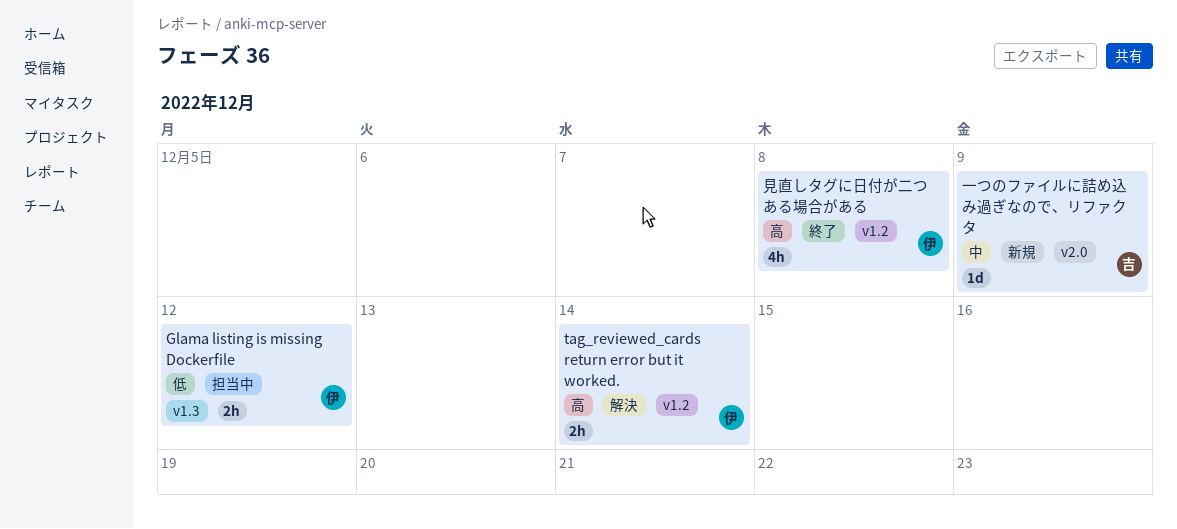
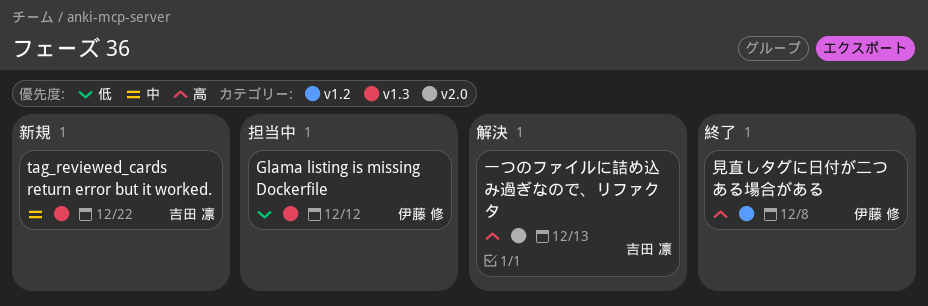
tag_reviewed_cards return error but it worked., status: 解決 -> 新規
tag_reviewed_cards return error but it worked., owner: 伊藤 修 -> 吉田 凛
tag_reviewed_cards return error but it worked., priority: 高 -> 中
tag_reviewed_cards return error but it worked., label: v1.2 -> v1.3
tag_reviewed_cards return error but it worked., due: Dec 14 -> Dec 22
一つのファイルに詰め込み過ぎなので、リファクタ, status: 新規 -> 解決
一つのファイルに詰め込み過ぎなので、リファクタ, priority: 中 -> 高
一つのファイルに詰め込み過ぎなので、リファクタ, due: Dec 9 -> Dec 13

